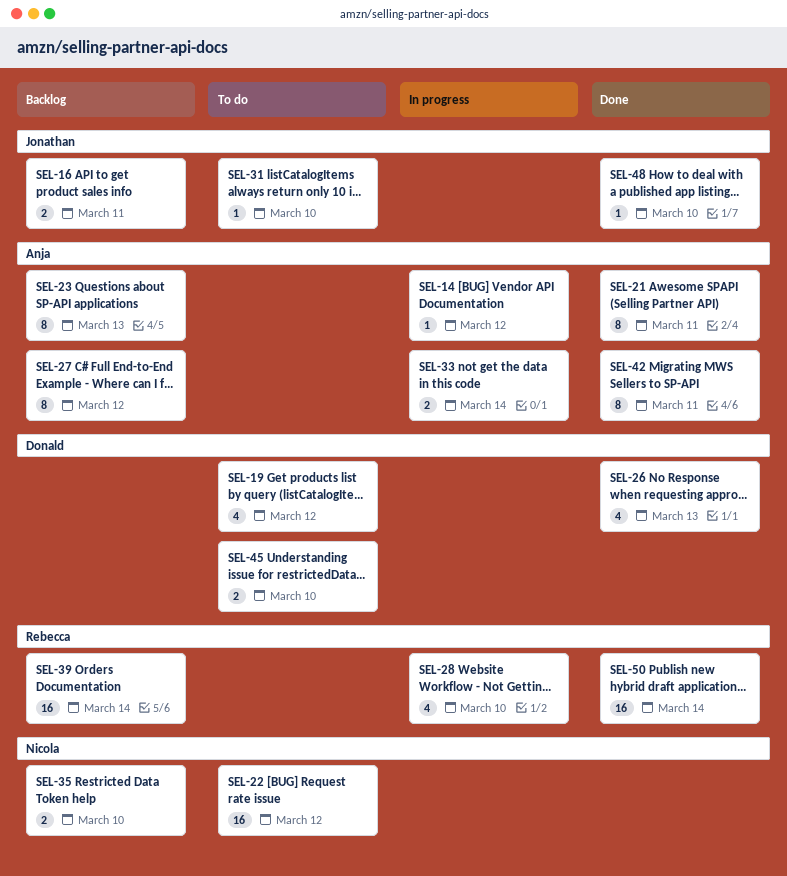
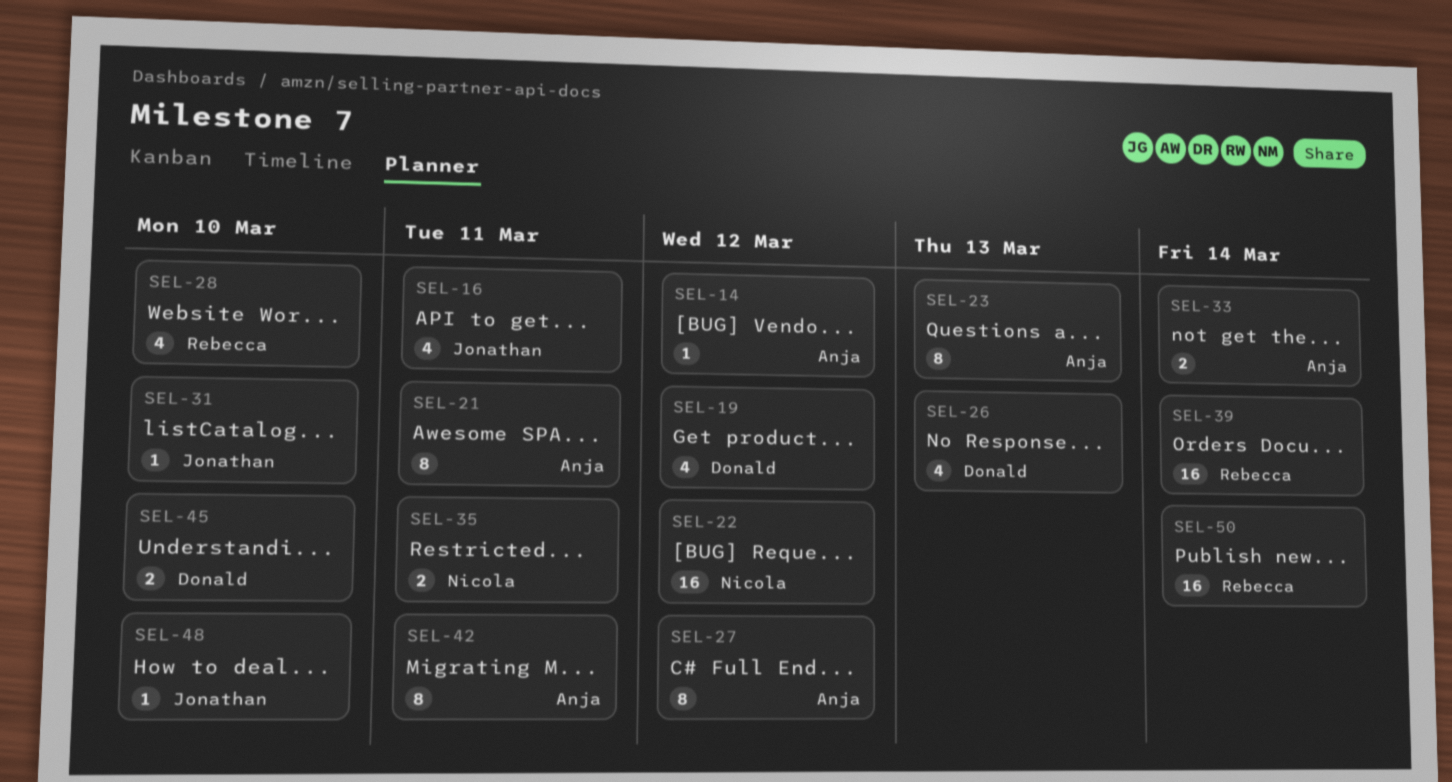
SEL-16, estimate: 2 -> 4
SEL-35, due: Mar 10 -> Mar 11

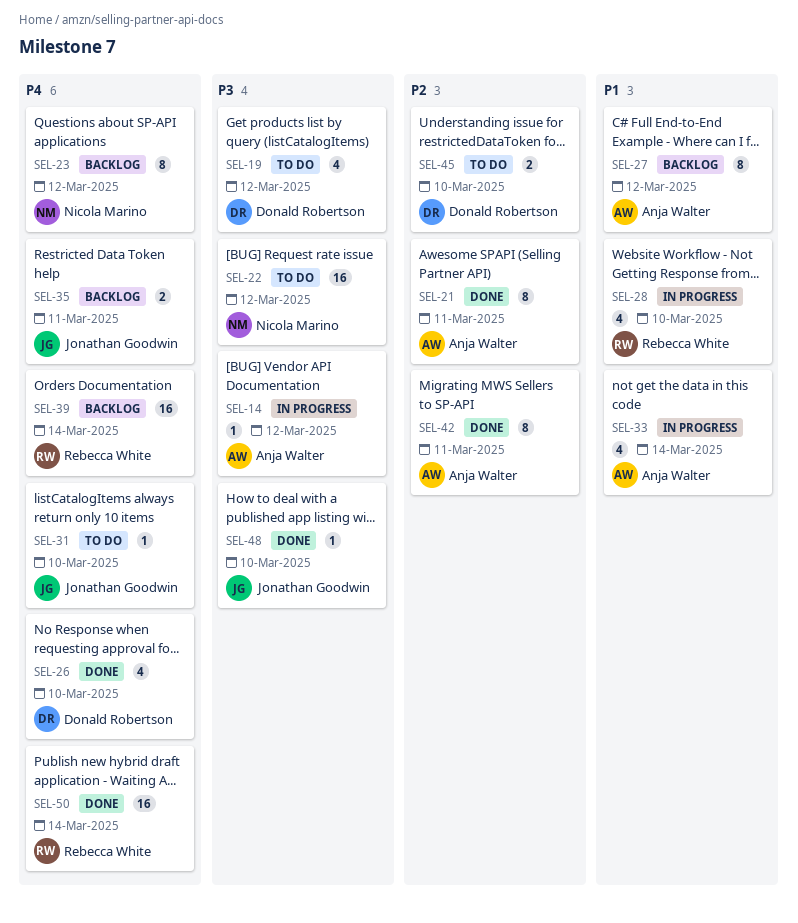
SEL-16: present -> none
SEL-23, owner: Anja Walter -> Nicola Marino
SEL-23, due: Mar 13 -> Mar 12
SEL-26, due: Mar 13 -> Mar 10
SEL-33, estimate: 2 -> 4
SEL-35, owner: Nicola Marino -> Jonathan Goodwin

